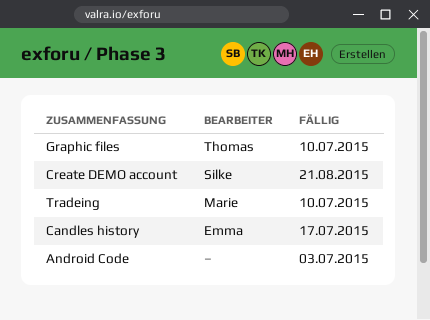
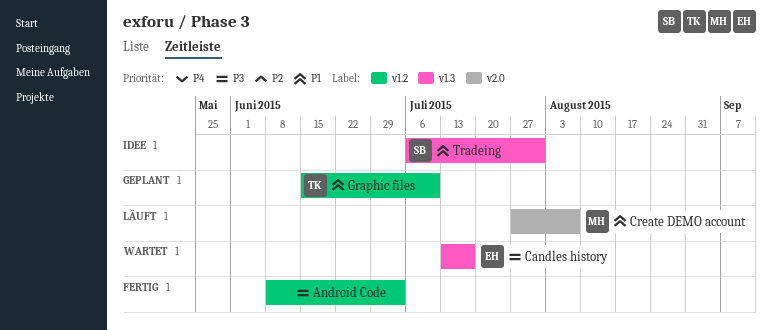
Create DEMO account, owner: Silke -> Marie
Create DEMO account, due: Aug 21 -> Aug 7
Tradeing, owner: Marie -> Silke
Tradeing, due: Jul 10 -> Jul 31

